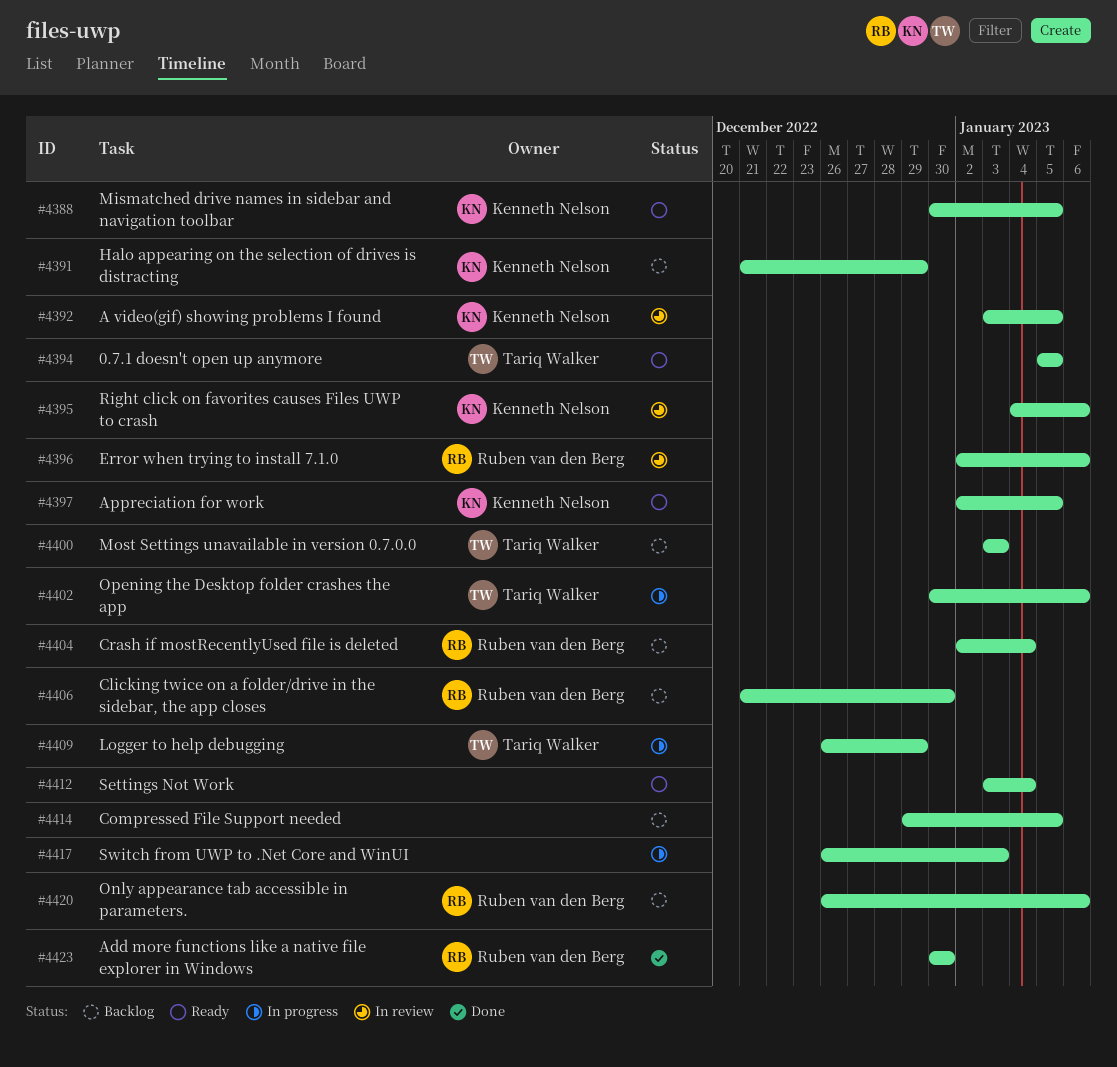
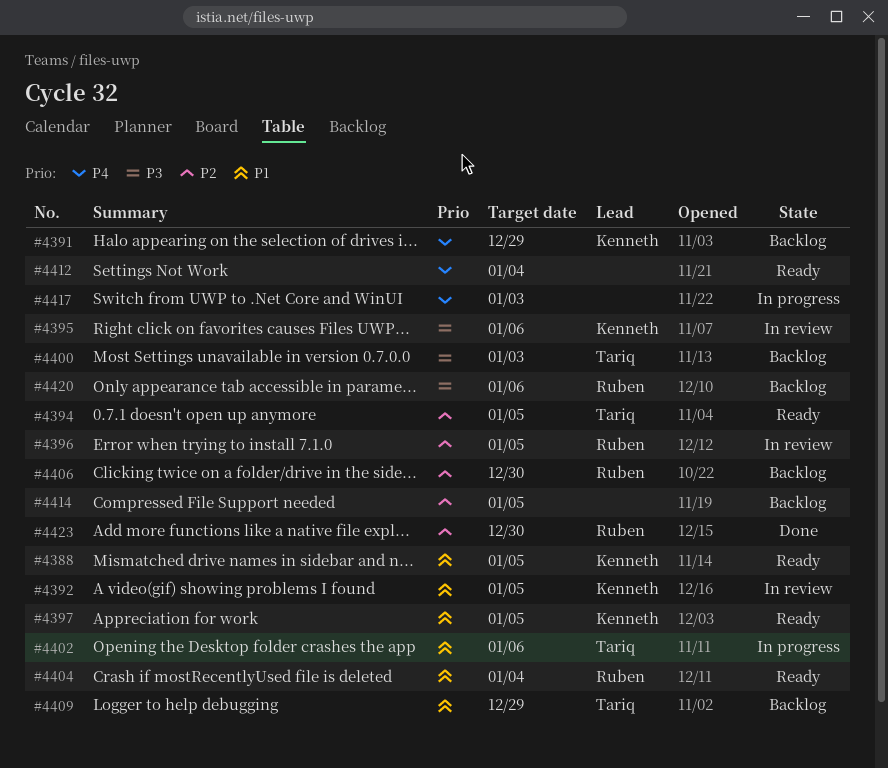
#4396, due: Jan 6 -> Jan 5
#4404, status: Backlog -> Ready
#4409, status: In progress -> Backlog

